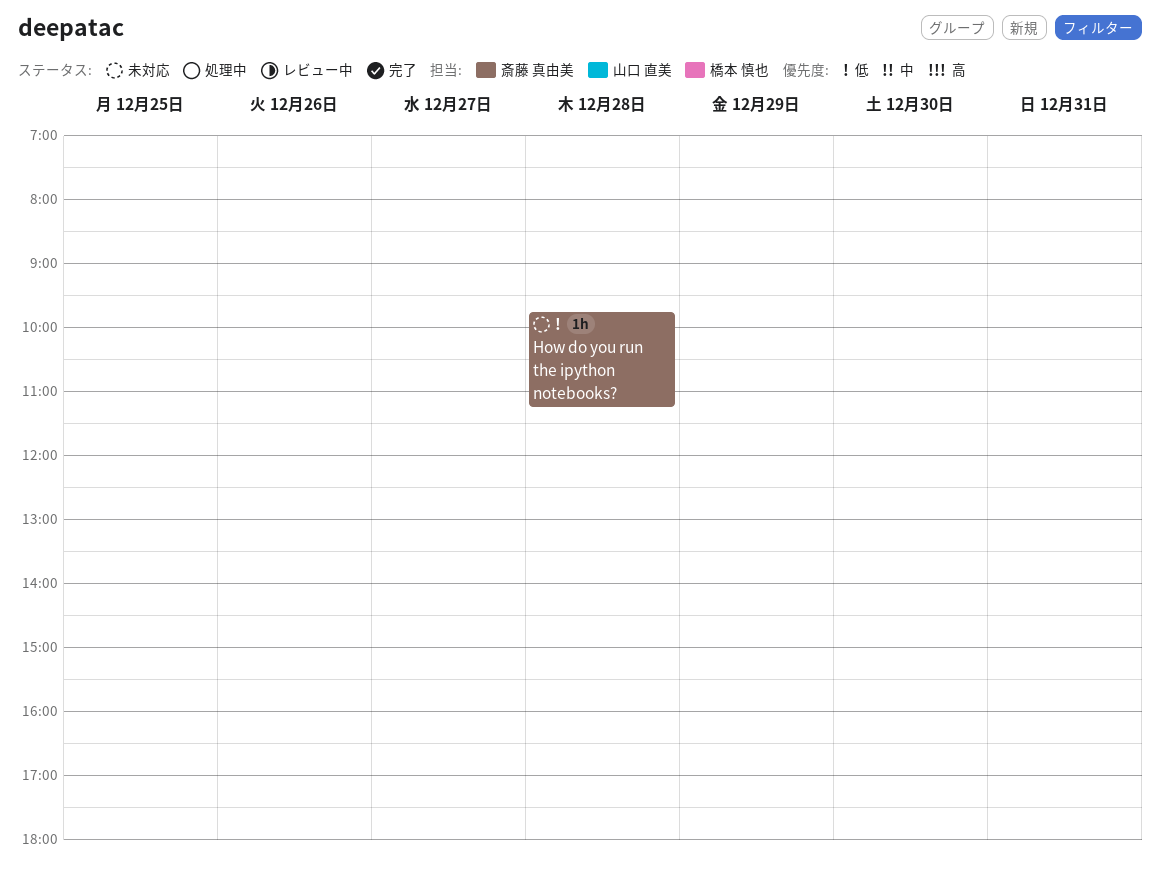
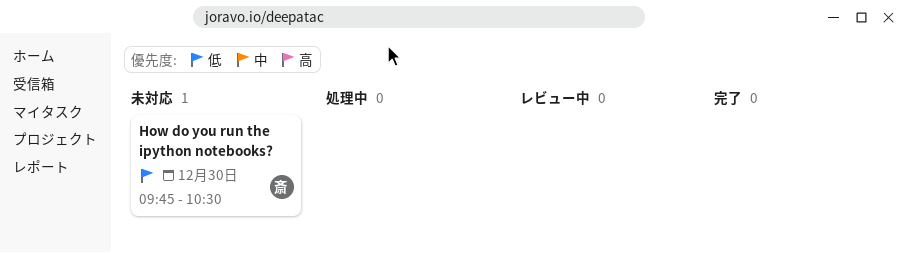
How do you run the ipython notebooks?, day: Dec 28 -> Dec 30
How do you run the ipython notebooks?, ends: 11:15 -> 10:30

